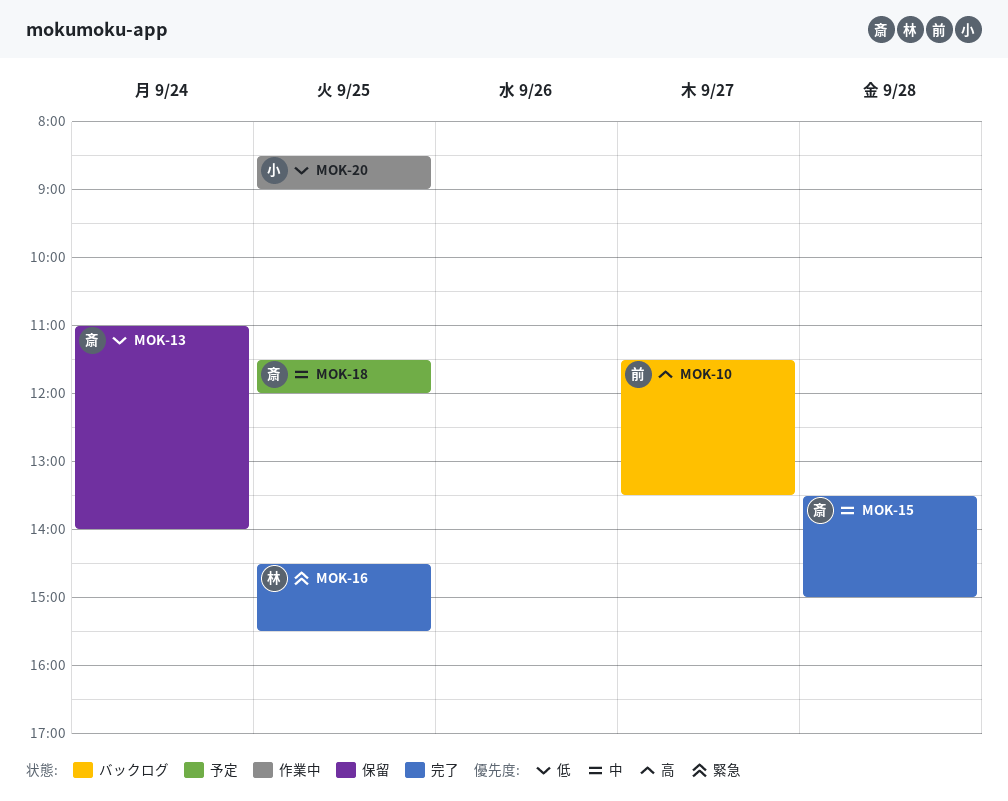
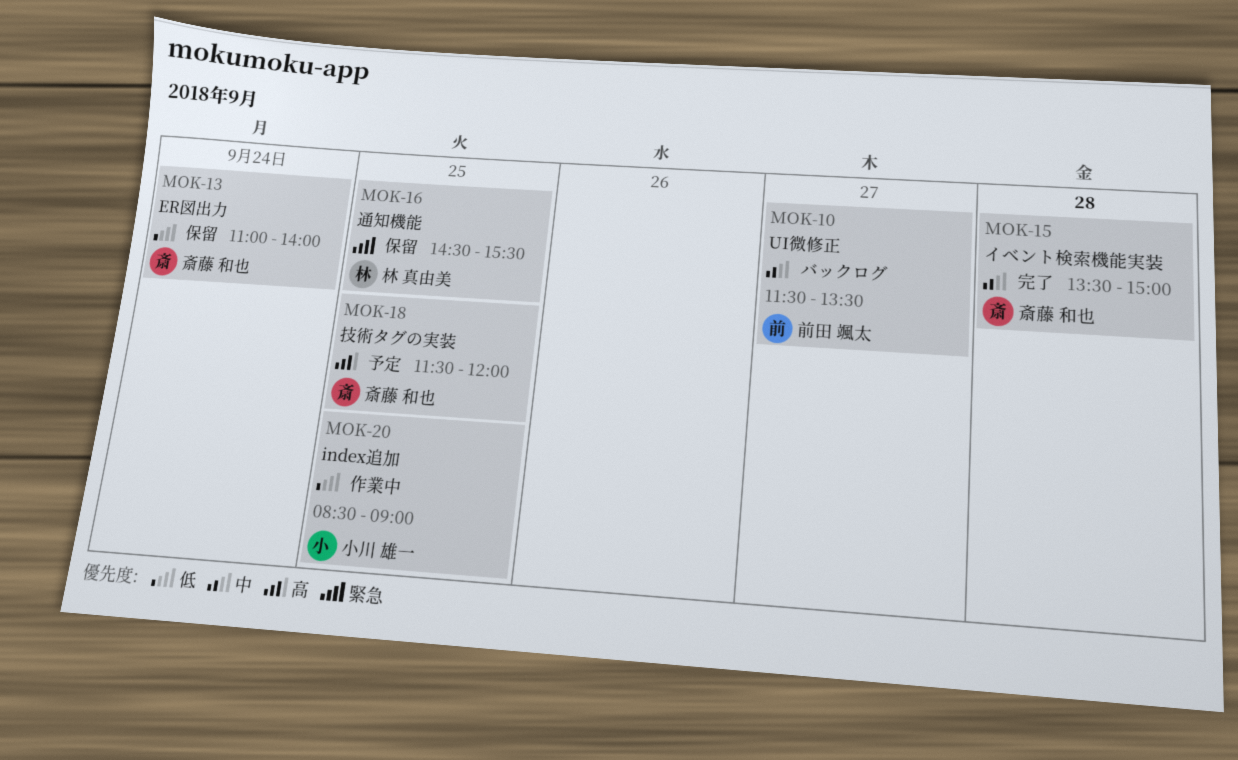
MOK-10, priority: 高 -> 中
MOK-16, status: 完了 -> 保留
MOK-18, priority: 中 -> 高

